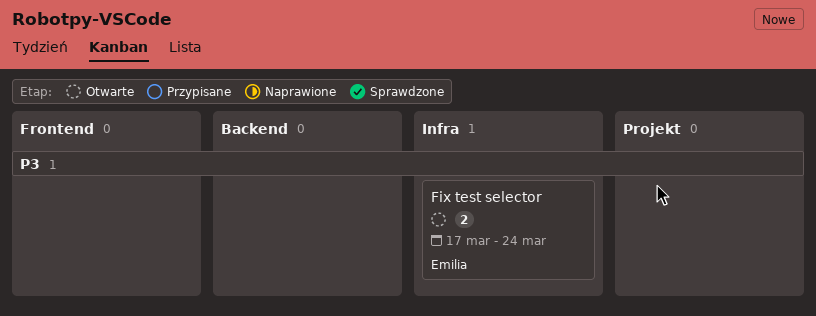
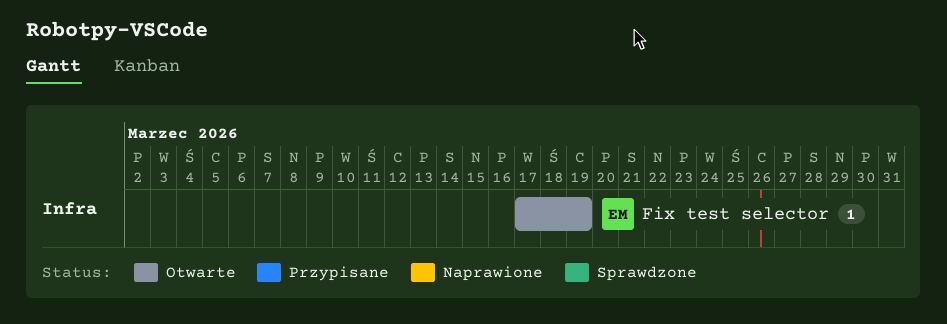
Fix test selector, estimate: 2 -> 1
Fix test selector, due: Mar 24 -> Mar 19

